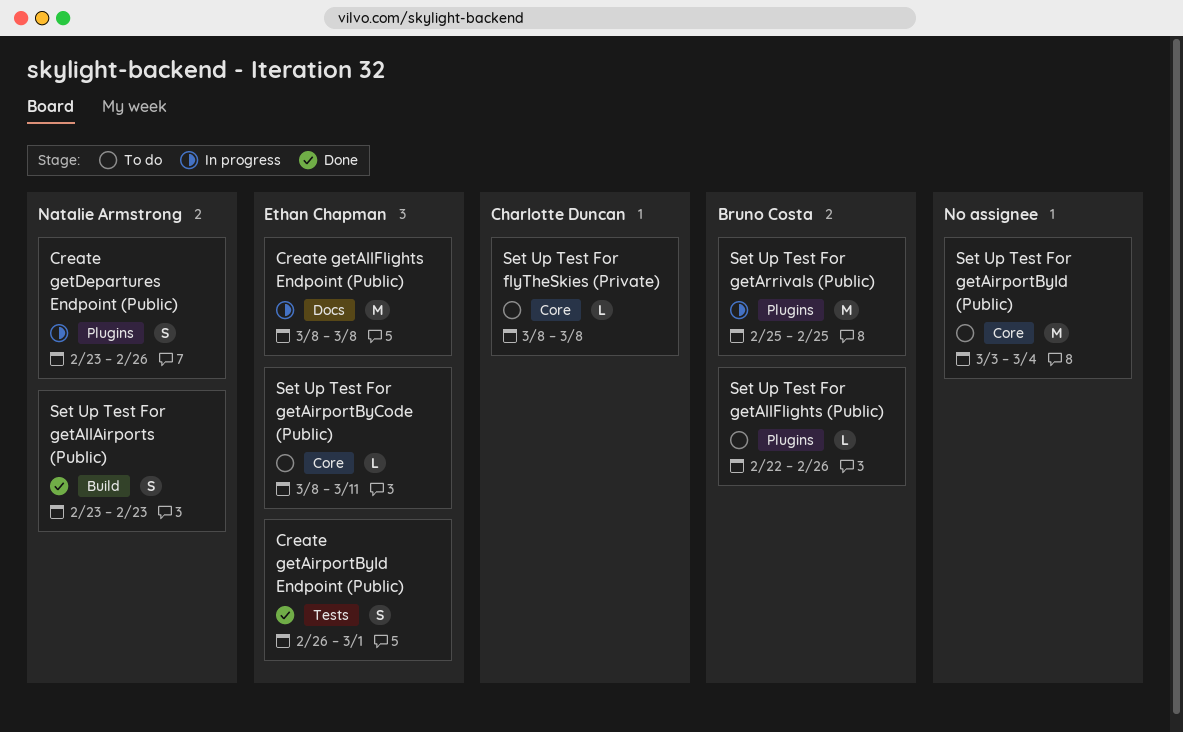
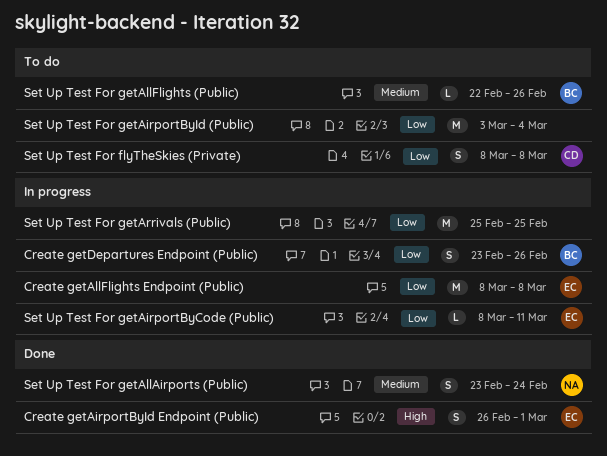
Create getDepartures Endpoint (Public), owner: Natalie Armstrong -> Bruno Costa
Set Up Test For flyTheSkies (Private), estimate: L -> S
Set Up Test For getAirportByCode (Public), status: To do -> In progress
Set Up Test For getAllAirports (Public), due: Feb 23 -> Feb 24
Set Up Test For getArrivals (Public), owner: Bruno Costa -> none

